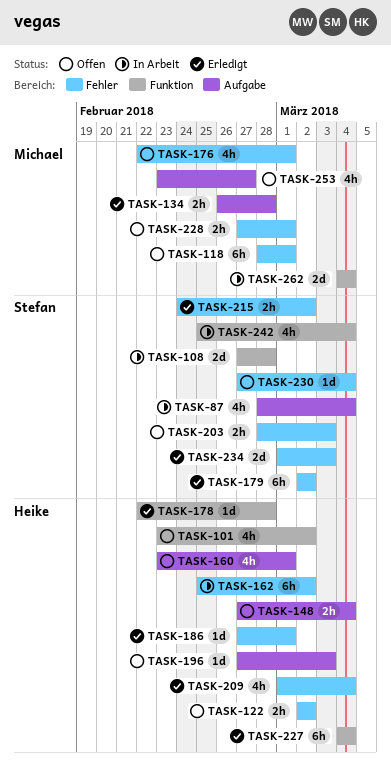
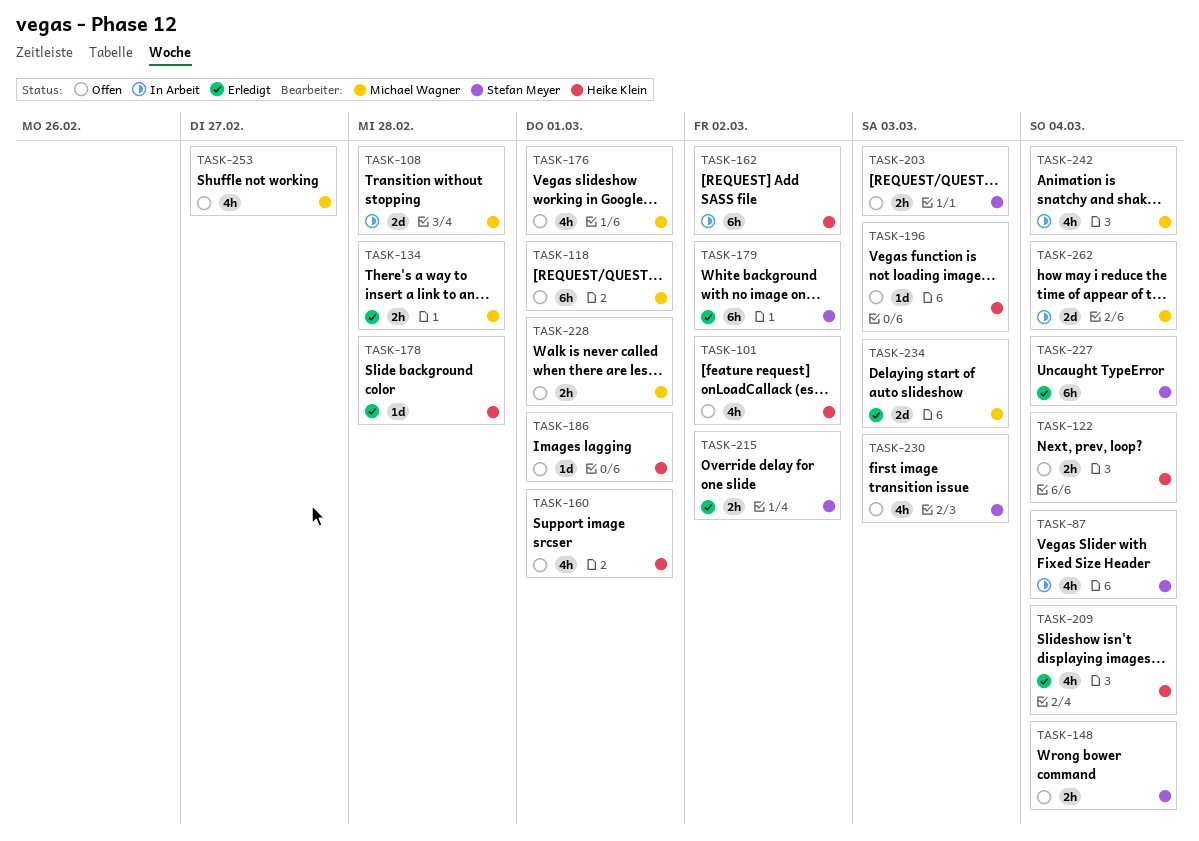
TASK-108, owner: Stefan Meyer -> Michael Wagner
TASK-122, due: Mar 2 -> Mar 4
TASK-148, owner: Heike Klein -> Stefan Meyer
TASK-186, status: Erledigt -> Offen
TASK-227, owner: Heike Klein -> Stefan Meyer
TASK-230, estimate: 1d -> 4h
TASK-230, due: Mar 4 -> Mar 3
TASK-234, owner: Stefan Meyer -> Michael Wagner
TASK-242, owner: Stefan Meyer -> Michael Wagner

